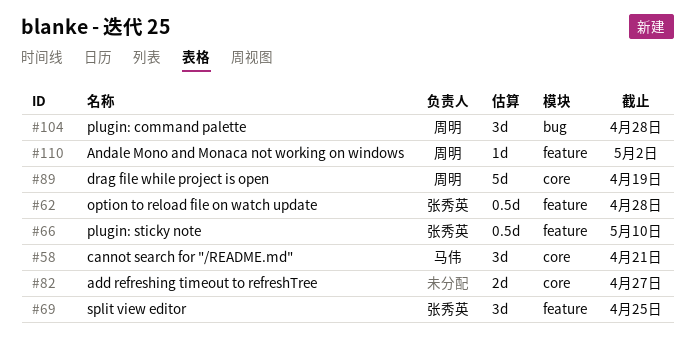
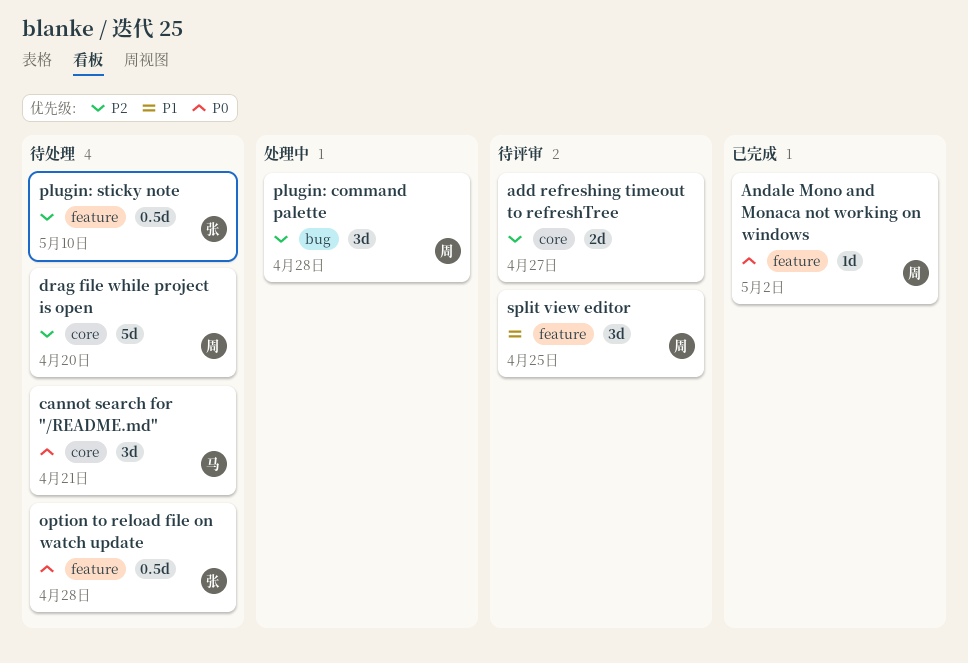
drag file while project is open, due: Apr 19 -> Apr 20
split view editor, owner: 张秀英 -> 周明

